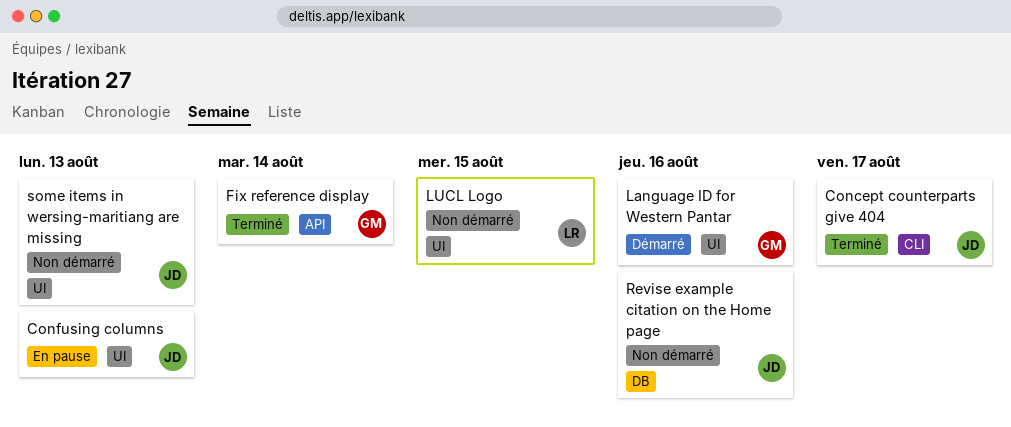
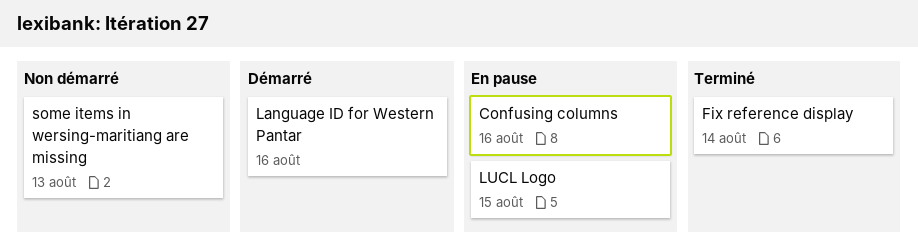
Concept counterparts give 404: present -> none
Confusing columns, due: Aug 13 -> Aug 16
LUCL Logo, status: Non démarré -> En pause
Revise example citation on the Home page: present -> none

